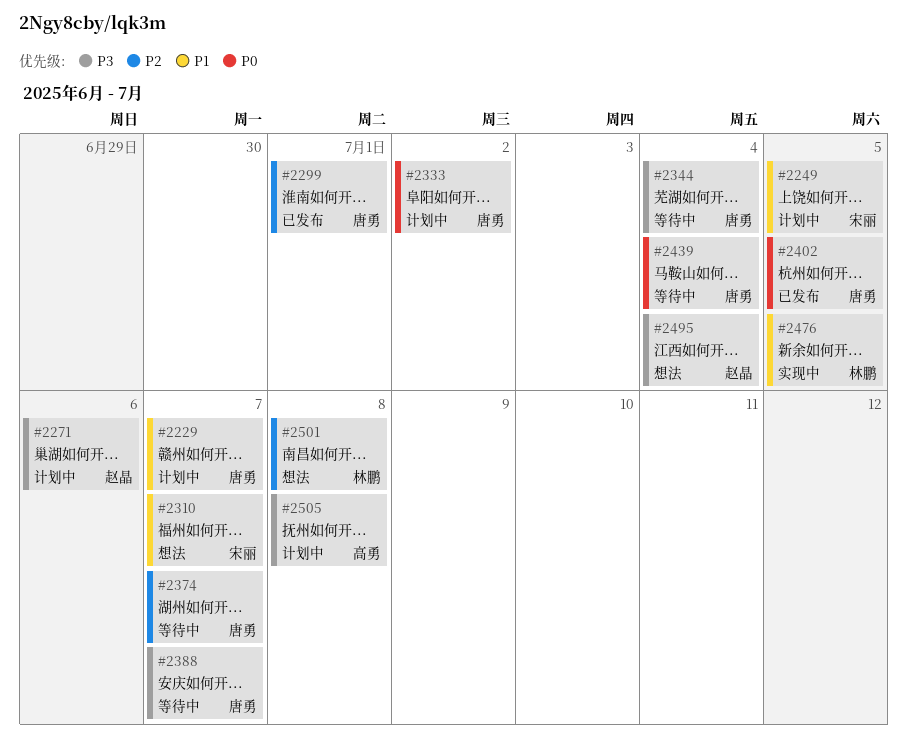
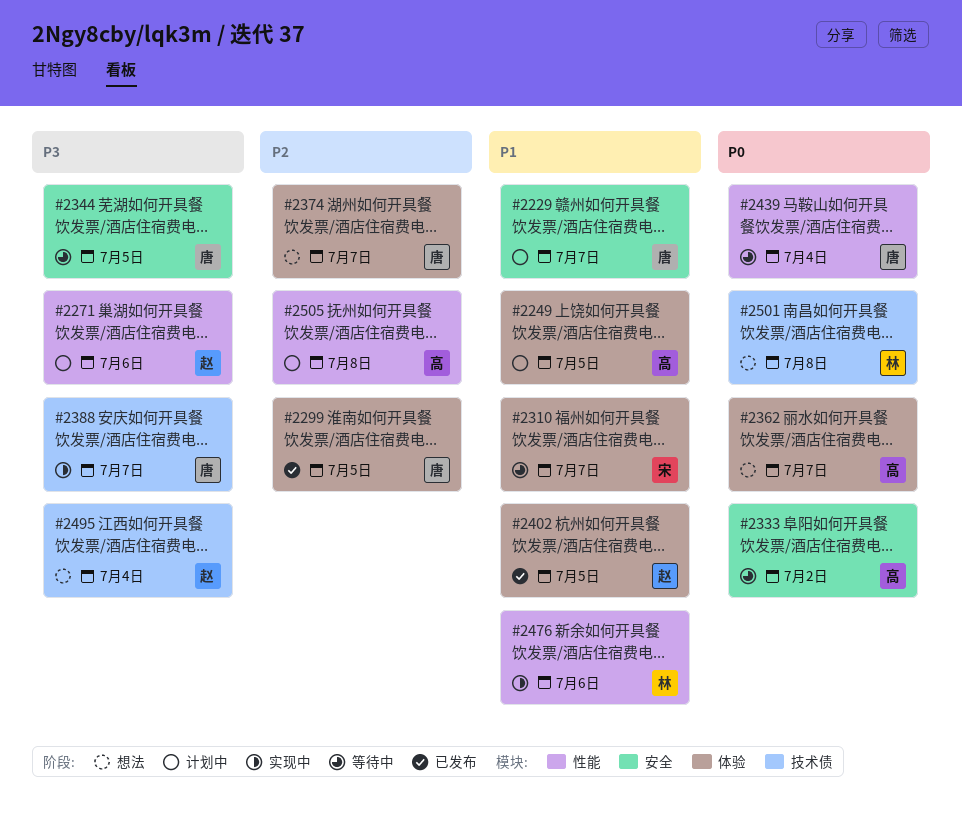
#2249, owner: 宋丽 -> 高勇
#2299, due: Jul 1 -> Jul 5
#2310, status: 想法 -> 等待中
#2333, status: 计划中 -> 等待中
#2333, owner: 唐勇 -> 高勇
#2344, due: Jul 4 -> Jul 5
#2362: none -> present
#2374, status: 等待中 -> 想法
#2388, status: 等待中 -> 实现中
#2402, owner: 唐勇 -> 赵晶
#2402, priority: P0 -> P1
#2476, due: Jul 5 -> Jul 6
#2501, priority: P2 -> P0
#2505, priority: P3 -> P2

